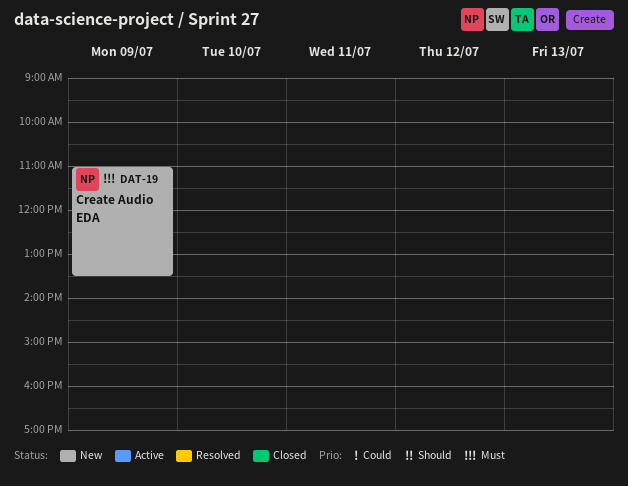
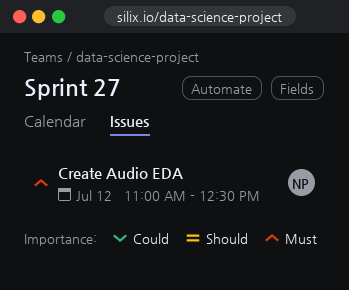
Create Audio EDA, day: Jul 9 -> Jul 12
Create Audio EDA, ends: 13:30 -> 12:30

